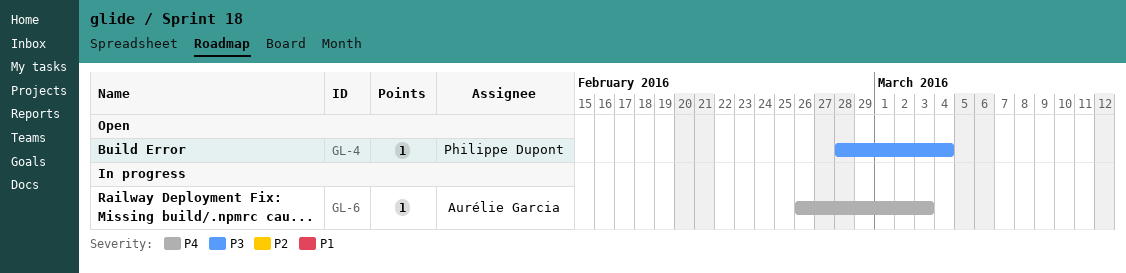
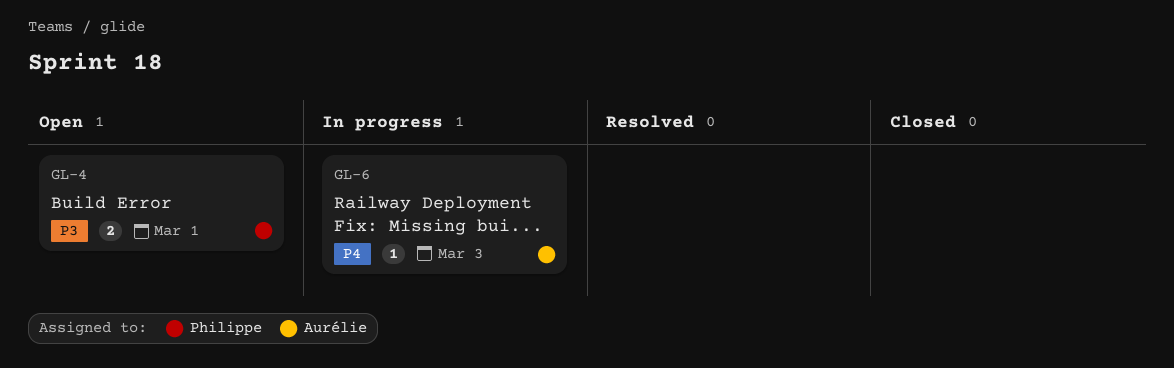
GL-4, estimate: 1 -> 2
GL-4, due: Mar 4 -> Mar 1

